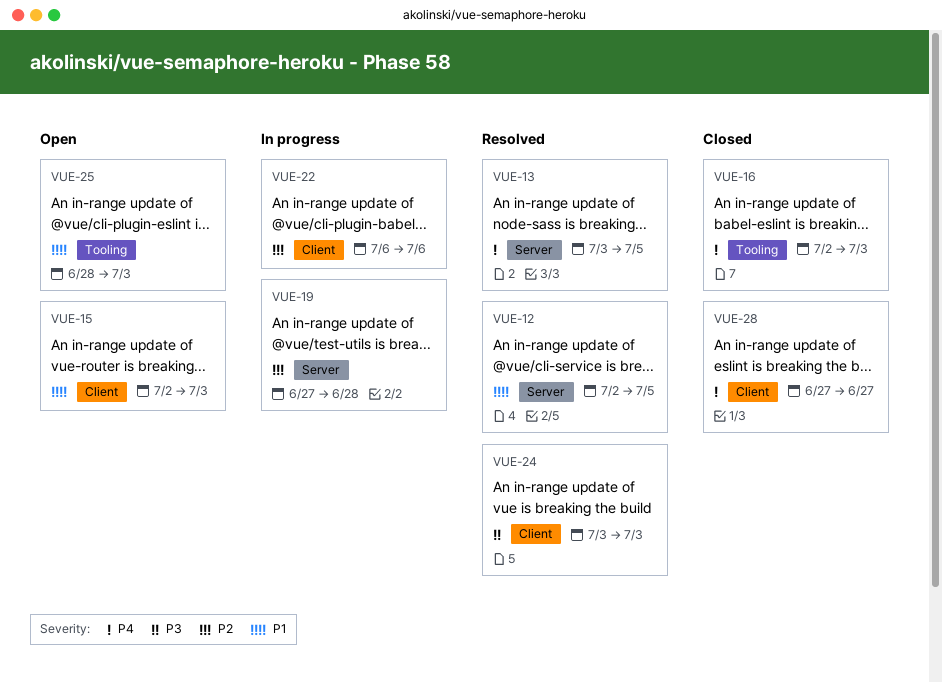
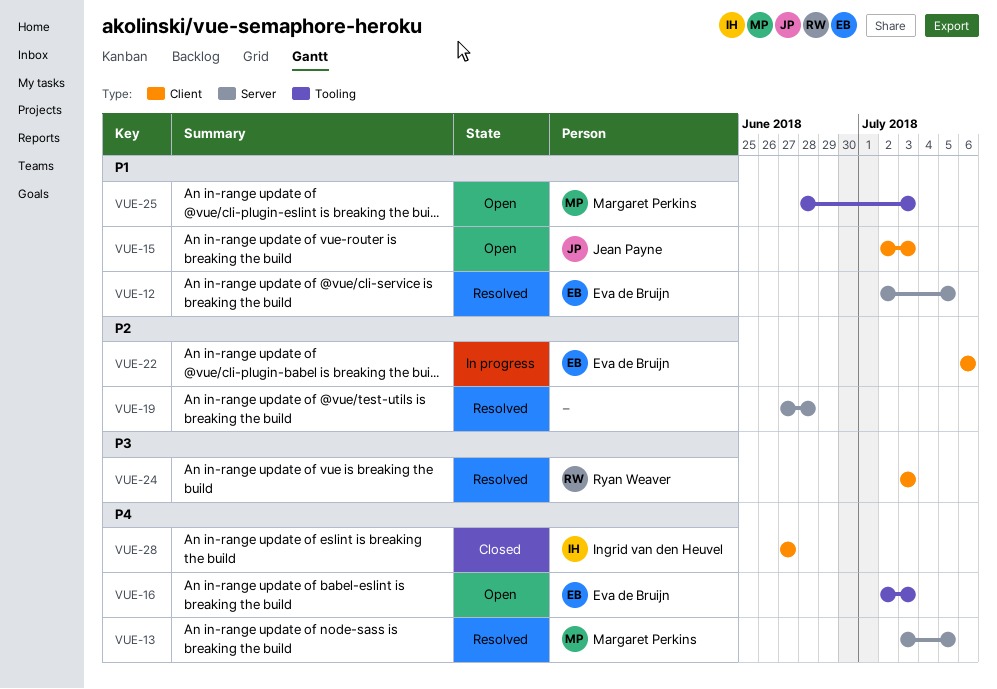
VUE-16, status: Closed -> Open
VUE-19, status: In progress -> Resolved

